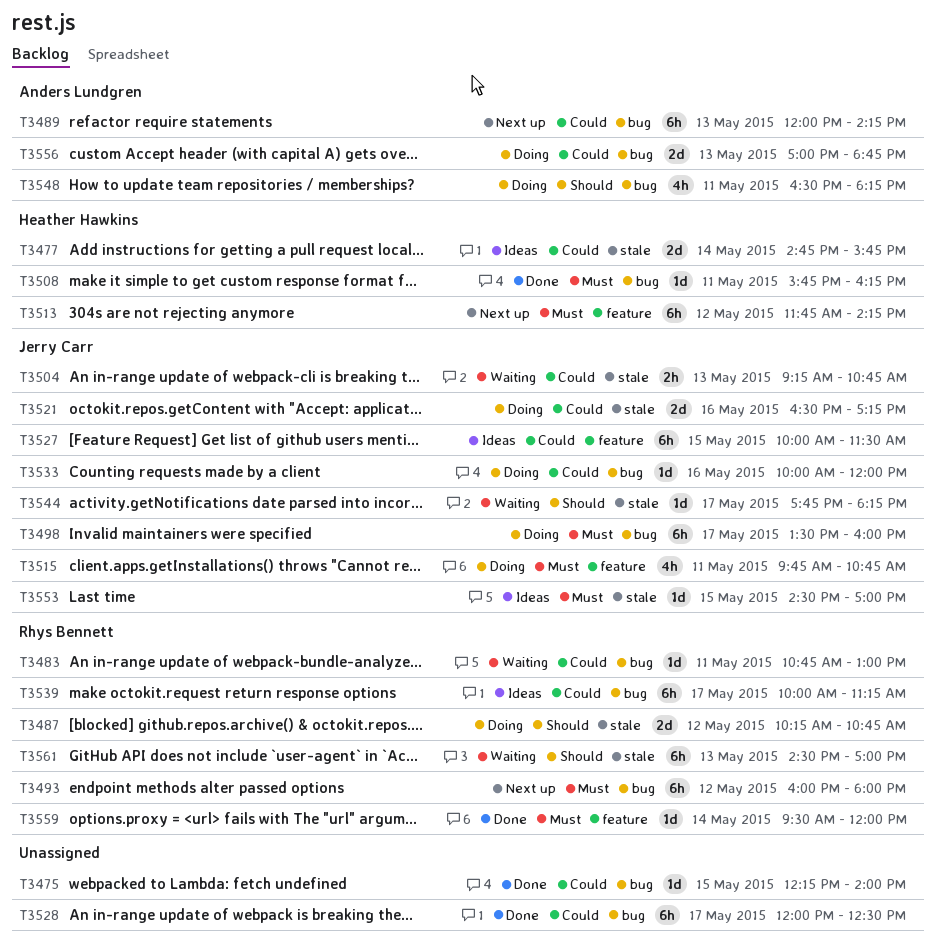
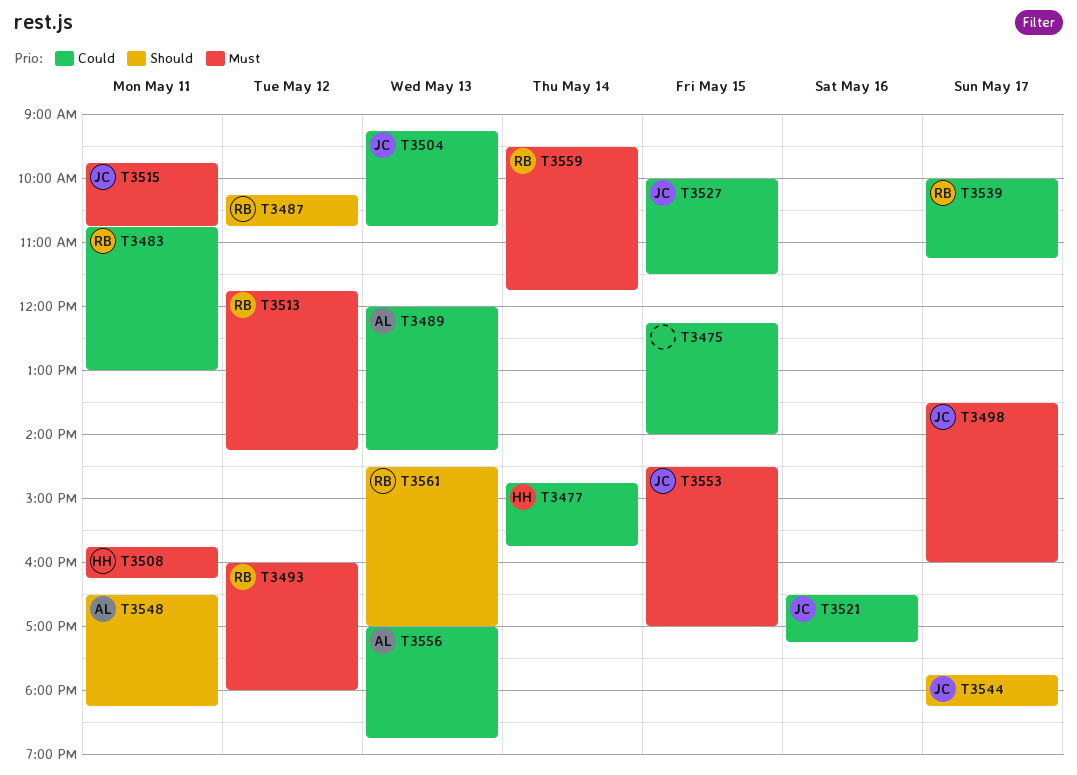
T3513, owner: Heather Hawkins -> Rhys Bennett
T3528: present -> none
T3533: present -> none
T3559, ends: 12:00 -> 11:45

